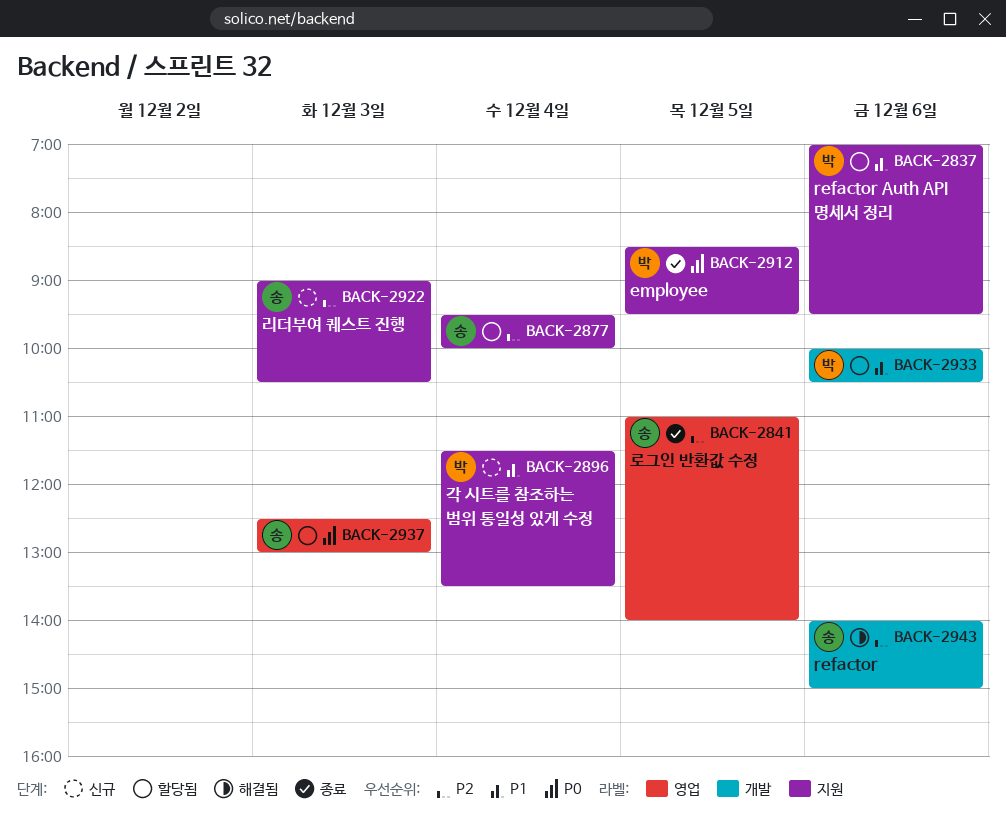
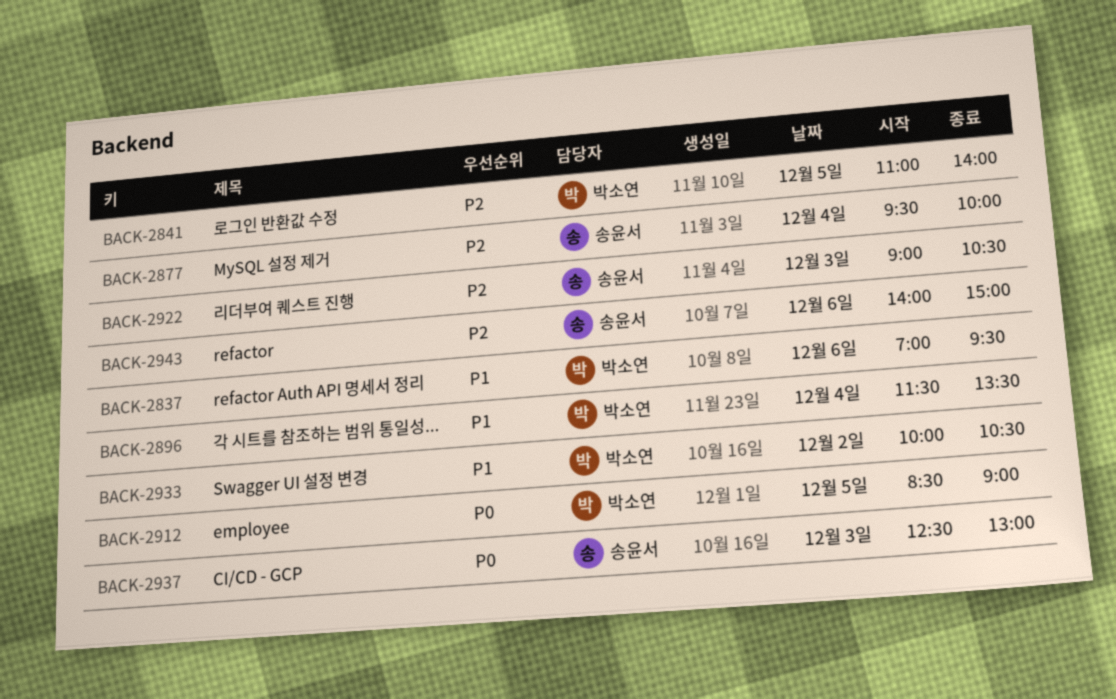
BACK-2841, owner: 송윤서 -> 박소연
BACK-2912, ends: 09:30 -> 09:00
BACK-2933, day: Dec 6 -> Dec 2

